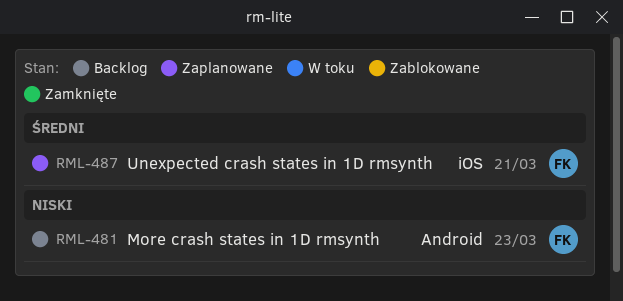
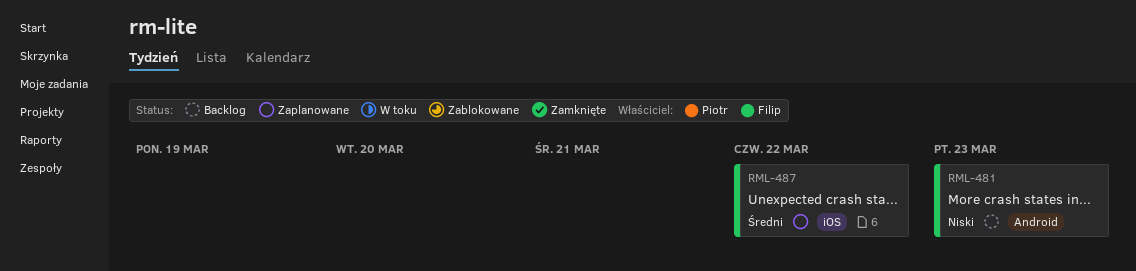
RML-487, due: Mar 21 -> Mar 22

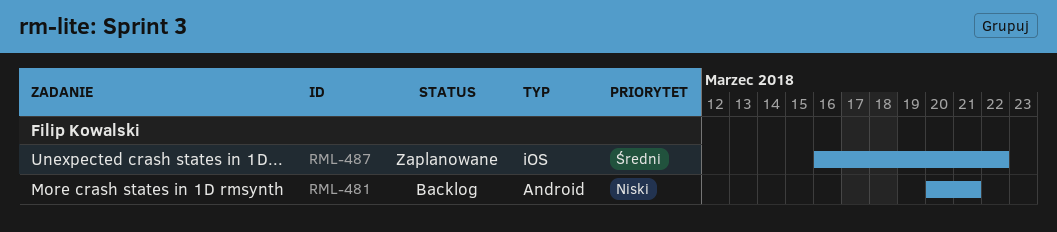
RML-481, due: Mar 23 -> Mar 21

